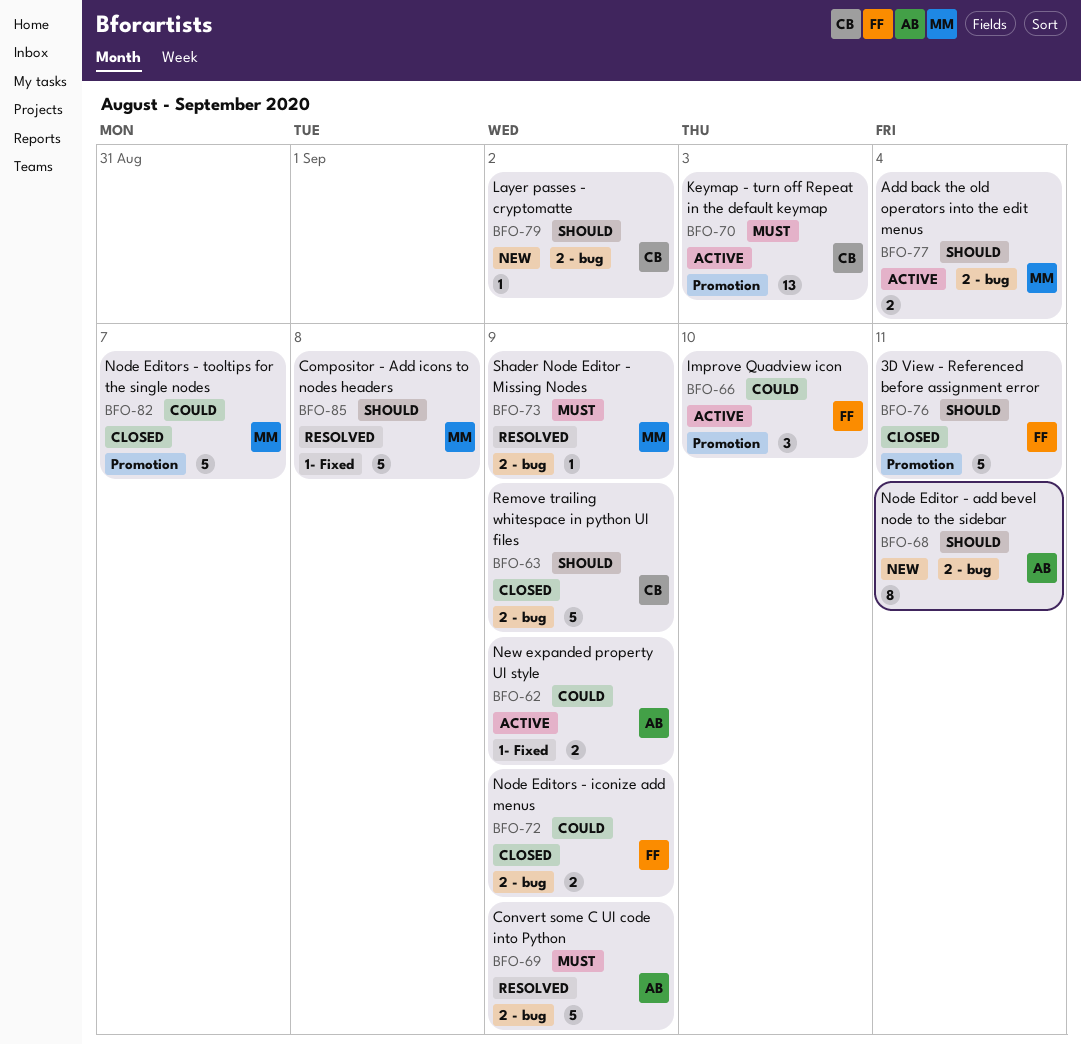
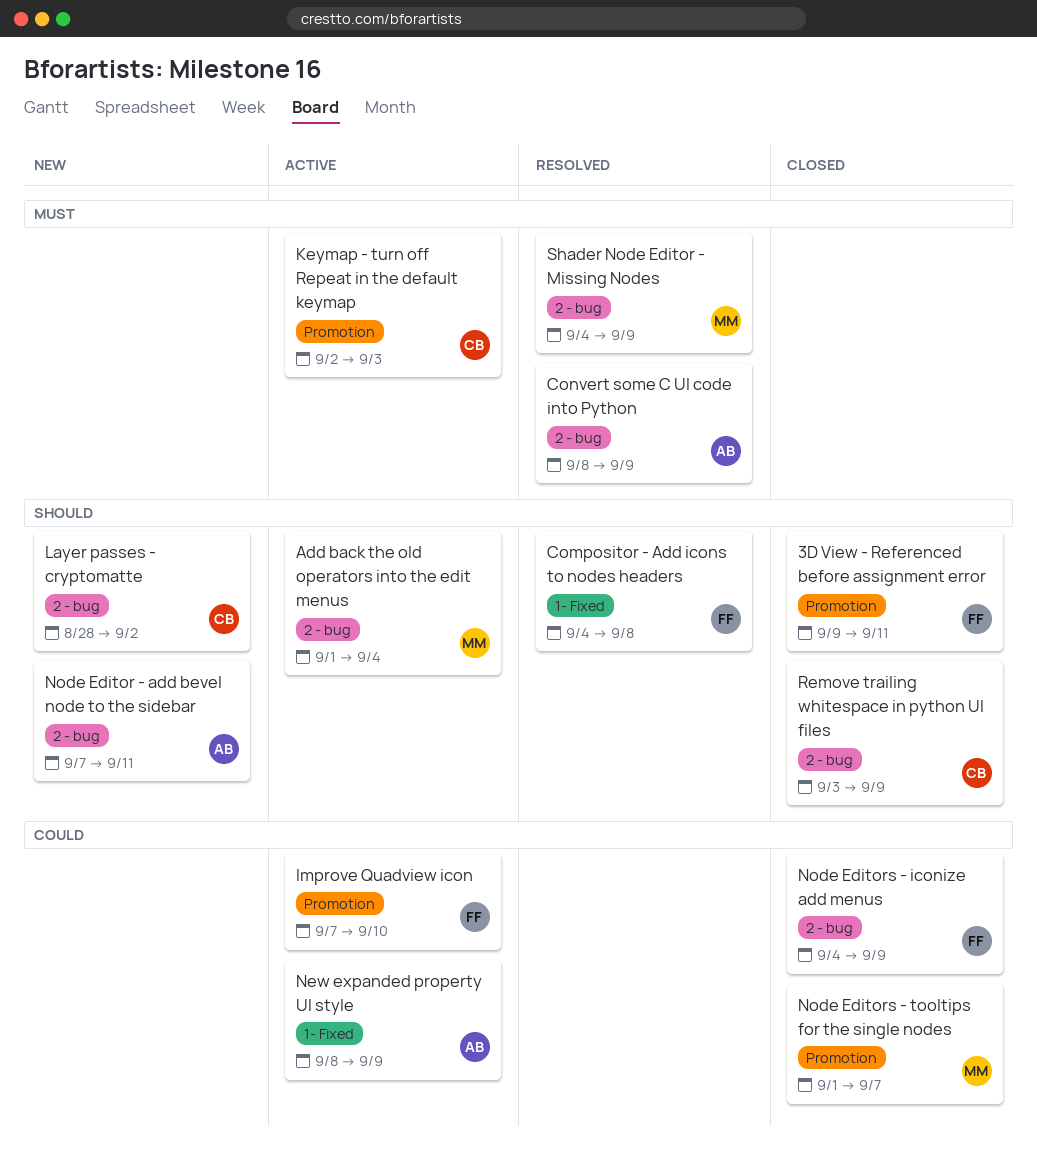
Compositor - Add icons to nodes headers, owner: MM -> FF

